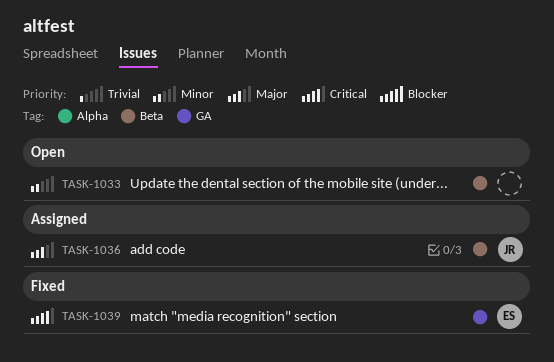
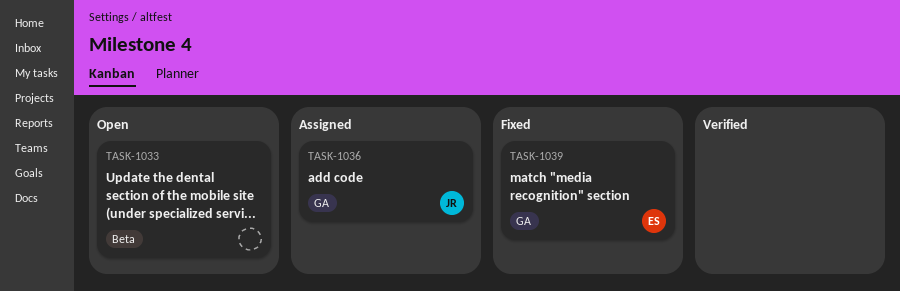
TASK-1036, label: Beta -> GA

